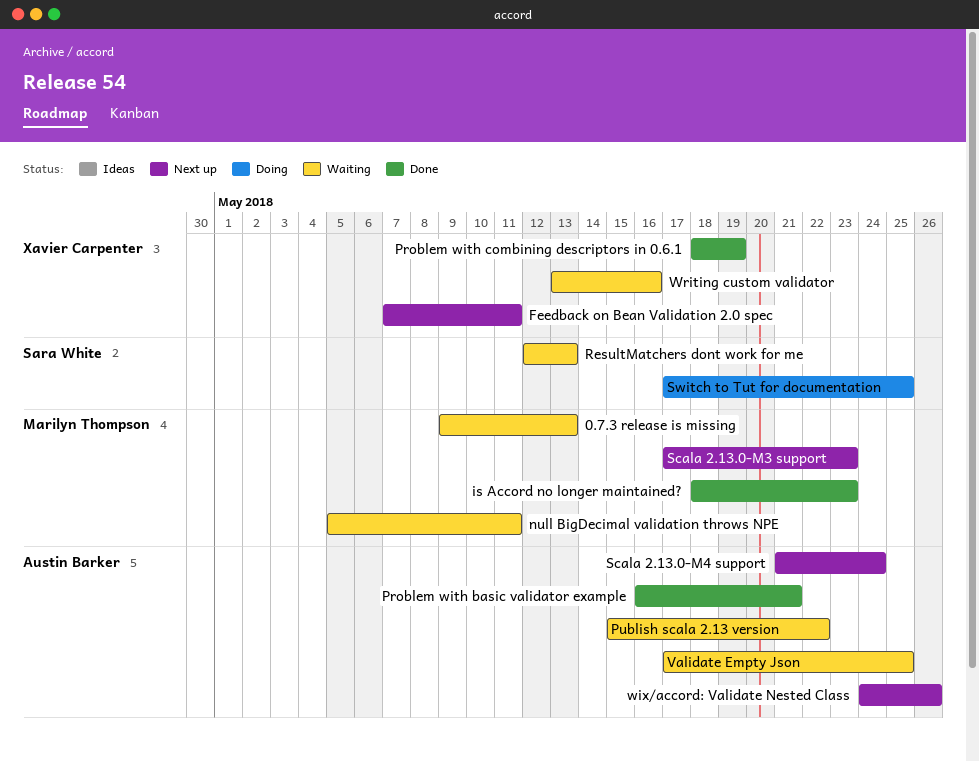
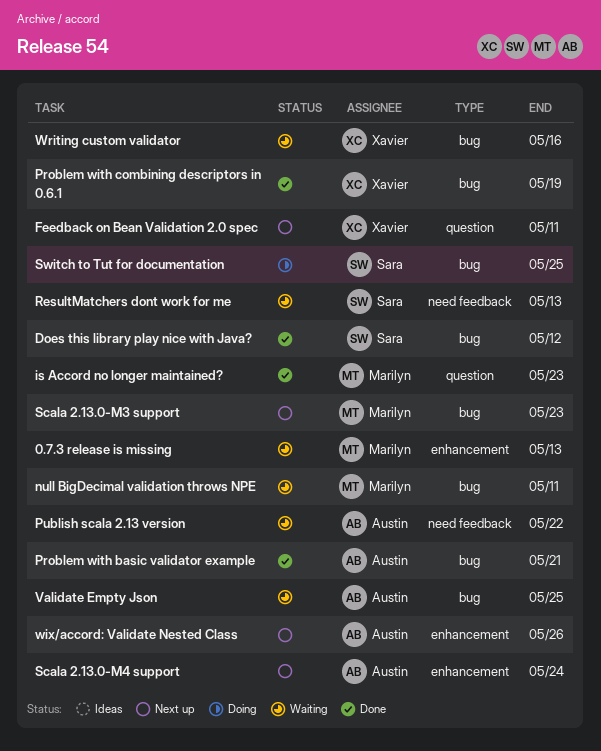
Does this library play nice with Java?: none -> present

